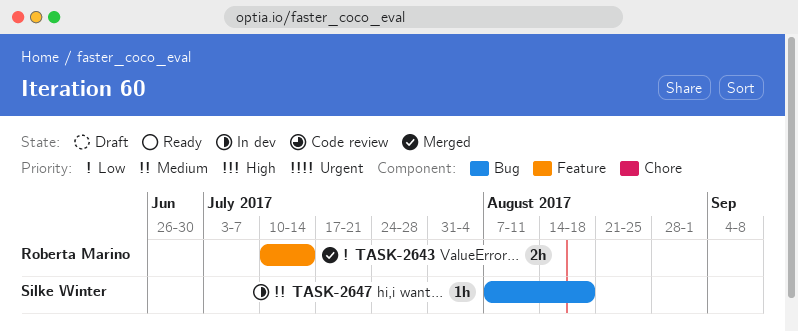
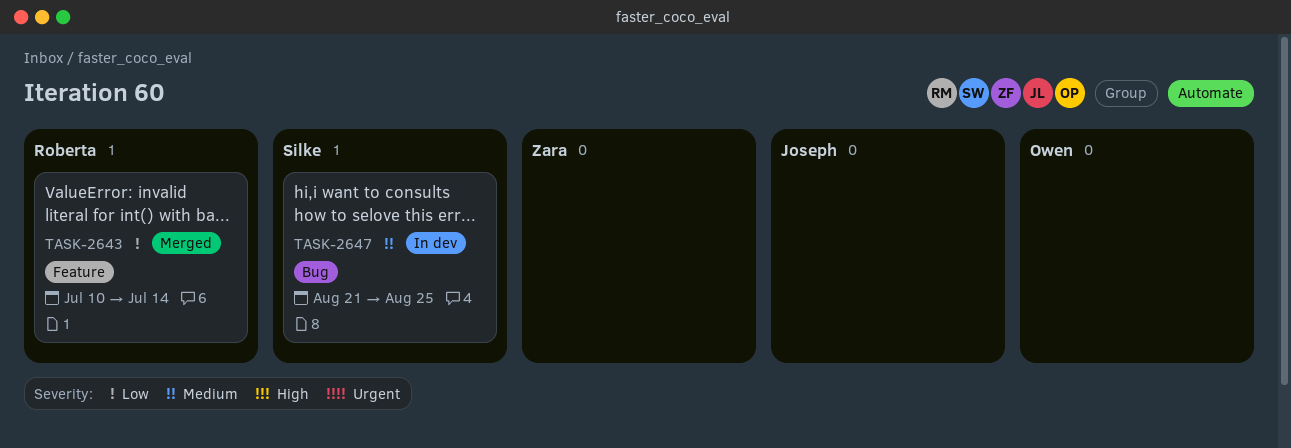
TASK-2647, start: Aug 7 -> Aug 21
TASK-2647, due: Aug 18 -> Aug 25

